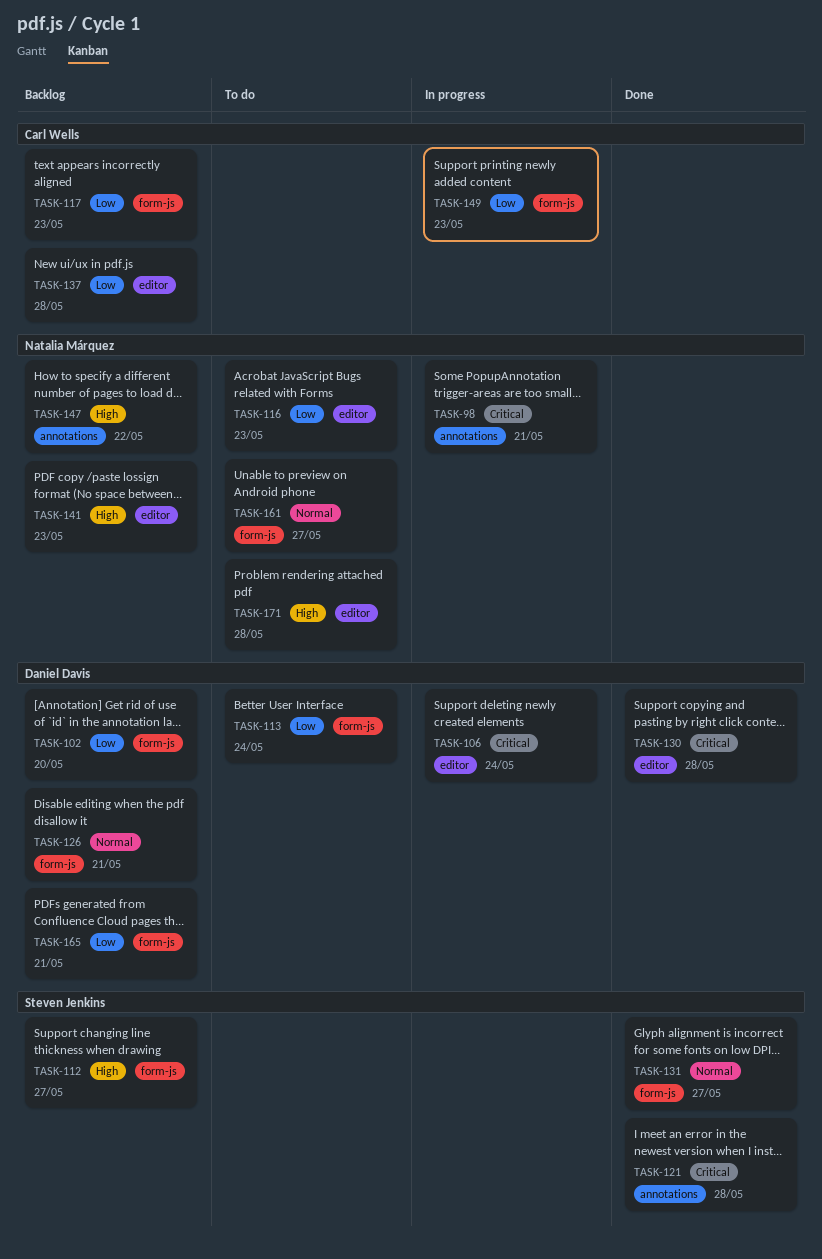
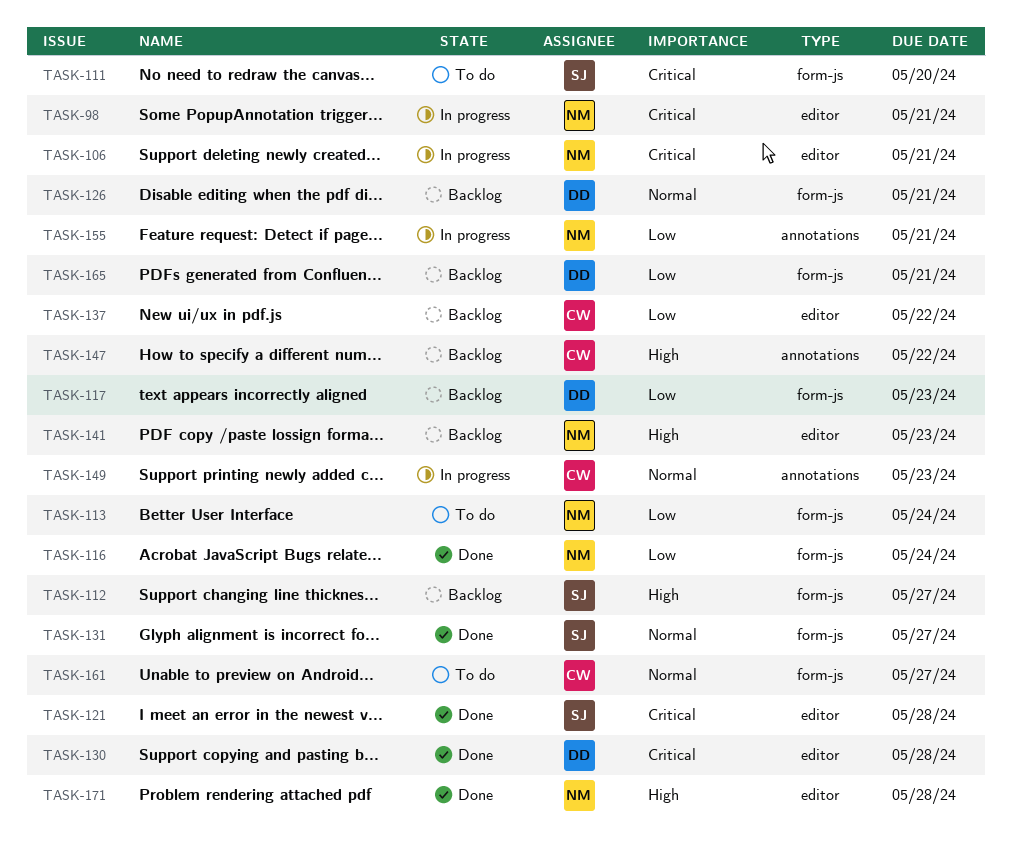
TASK-98, label: annotations -> editor
TASK-102: present -> none
TASK-106, owner: Daniel Davis -> Natalia Márquez
TASK-106, due: May 24 -> May 21
TASK-111: none -> present
TASK-113, owner: Daniel Davis -> Natalia Márquez
TASK-116, status: To do -> Done
TASK-116, label: editor -> form-js
TASK-116, due: May 23 -> May 24
TASK-117, owner: Carl Wells -> Daniel Davis
TASK-121, label: annotations -> editor
TASK-137, due: May 28 -> May 22
TASK-147, owner: Natalia Márquez -> Carl Wells
TASK-149, priority: Low -> Normal
TASK-149, label: form-js -> annotations
TASK-155: none -> present
TASK-161, owner: Natalia Márquez -> Carl Wells
TASK-171, status: To do -> Done

